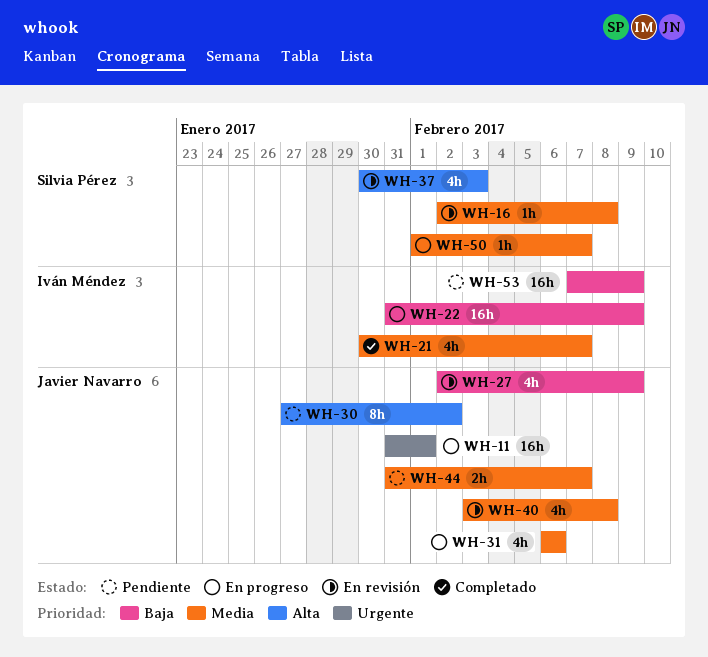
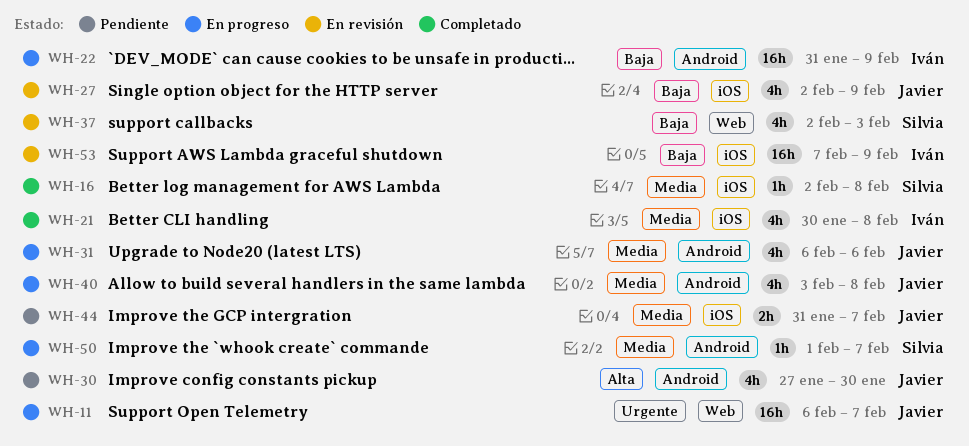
WH-11, start: Jan 31 -> Feb 6
WH-11, due: Feb 1 -> Feb 7
WH-16, status: En revisión -> Completado
WH-21, due: Feb 7 -> Feb 8
WH-30, estimate: 8h -> 4h
WH-30, due: Feb 2 -> Jan 30
WH-37, priority: Alta -> Baja
WH-37, start: Jan 30 -> Feb 2
WH-40, status: En revisión -> En progreso
WH-53, status: Pendiente -> En revisión

